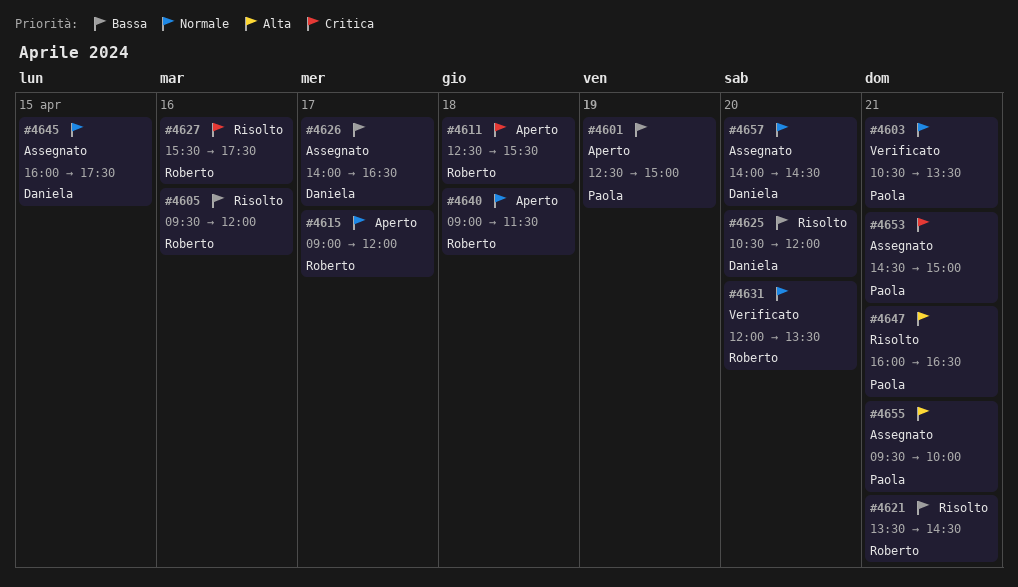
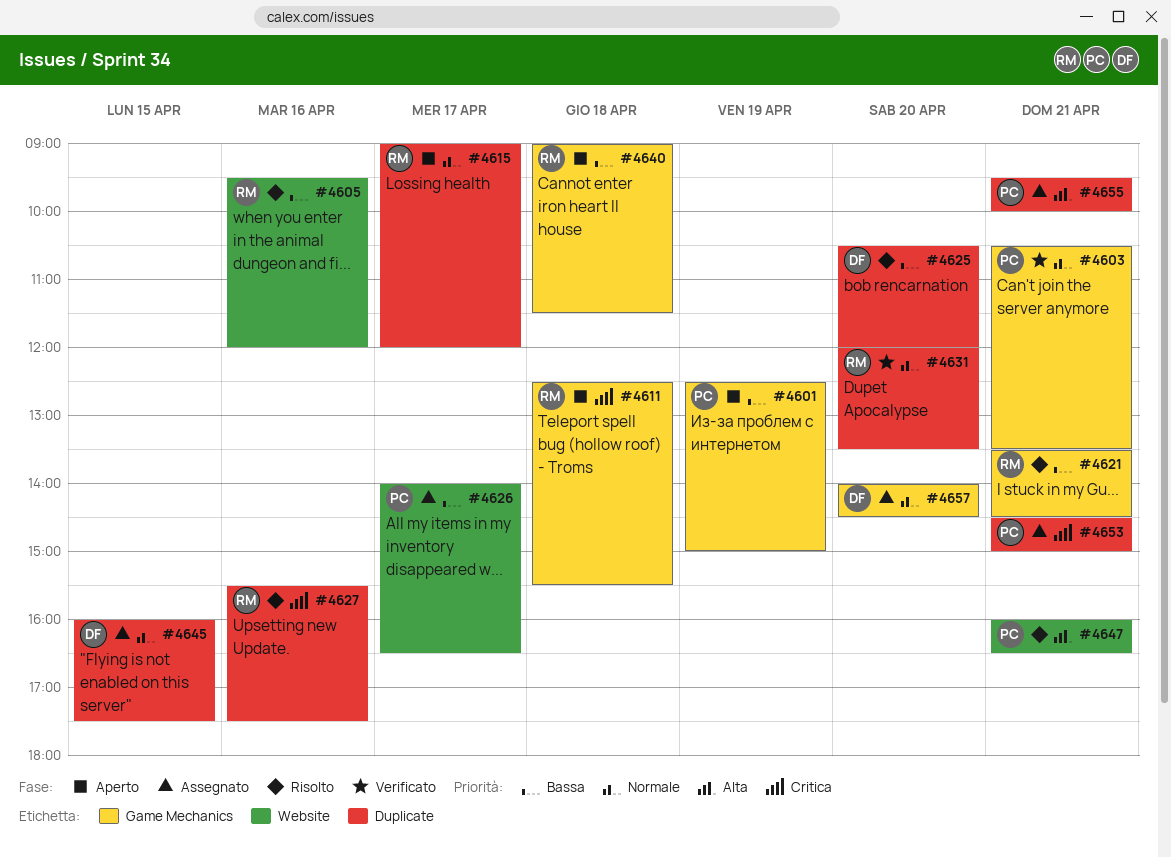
#4626, owner: Daniela -> Paola
#4640, priority: Normale -> Bassa

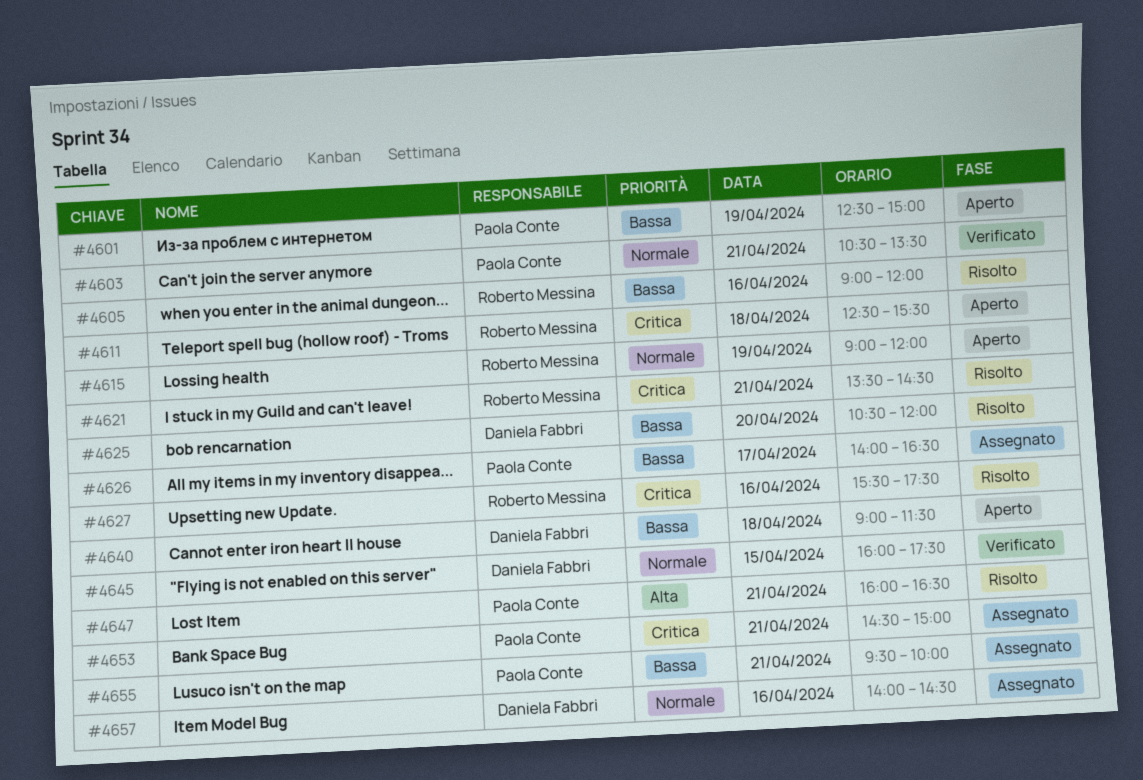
#4605, begins: 09:30 -> 09:00
#4615, day: Apr 17 -> Apr 19
#4621, priority: Bassa -> Critica
#4631: present -> none
#4640, owner: Roberto Messina -> Daniela Fabbri
#4645, status: Assegnato -> Verificato
#4655, priority: Alta -> Bassa
#4657, day: Apr 20 -> Apr 16

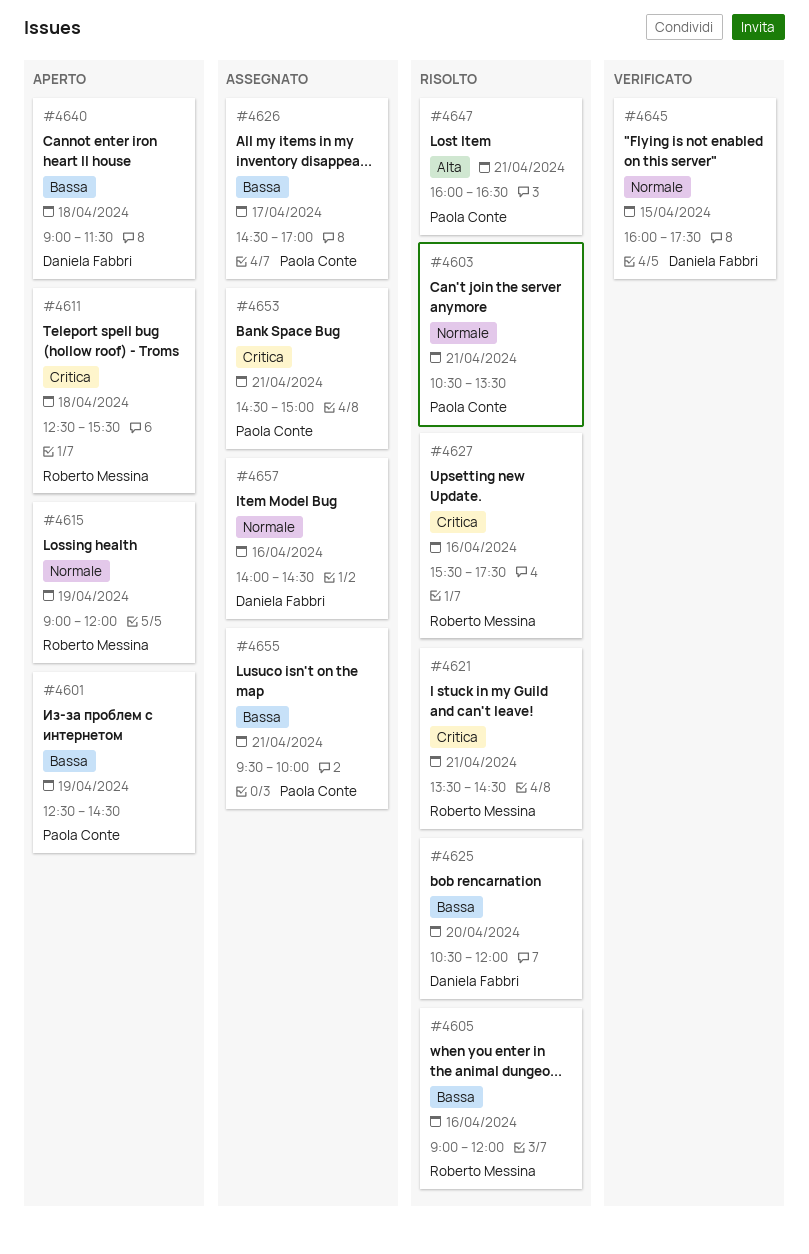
#4601, ends: 15:00 -> 14:30
#4603, status: Verificato -> Risolto
#4626, begins: 14:00 -> 14:30
#4626, ends: 16:30 -> 17:00

